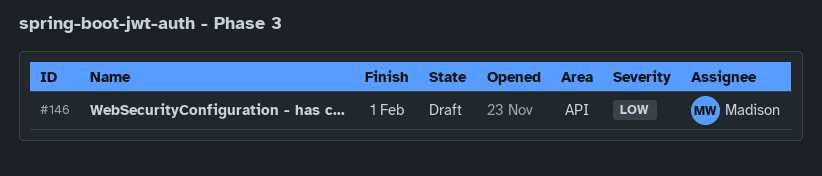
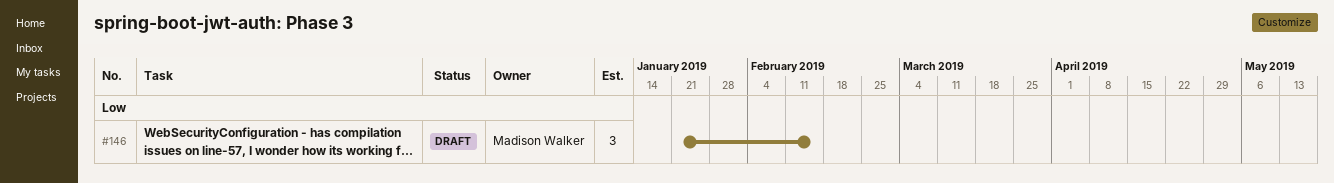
#146, due: Feb 1 -> Feb 15

